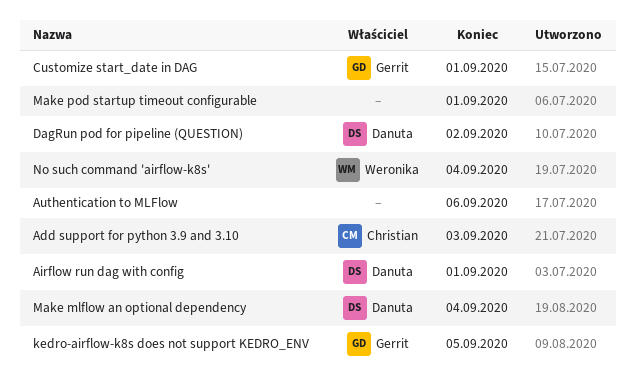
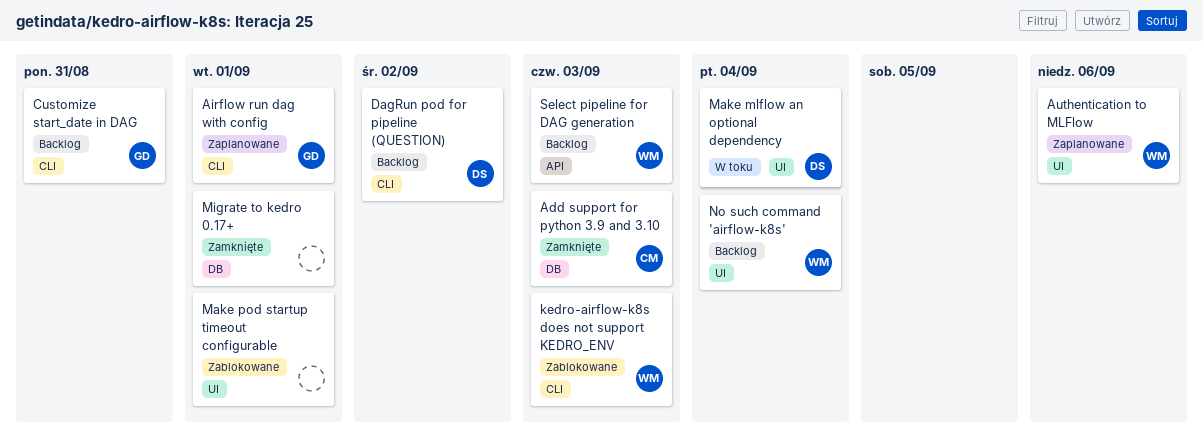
Airflow run dag with config, owner: Danuta -> Gerrit
Authentication to MLFlow, owner: none -> Weronika
Customize start_date in DAG, due: Sep 1 -> Aug 31
kedro-airflow-k8s does not support KEDRO_ENV, owner: Gerrit -> Weronika
kedro-airflow-k8s does not support KEDRO_ENV, due: Sep 5 -> Sep 3
Migrate to kedro 0.17+: none -> present
Select pipeline for DAG generation: none -> present

